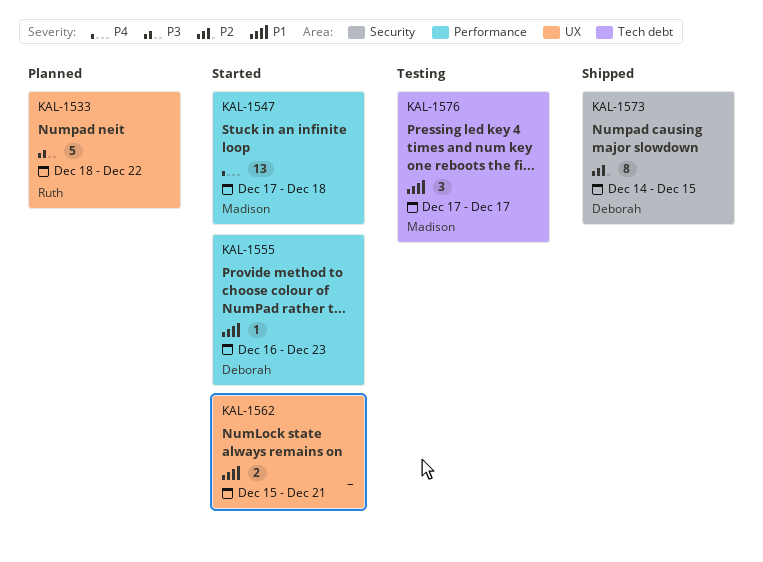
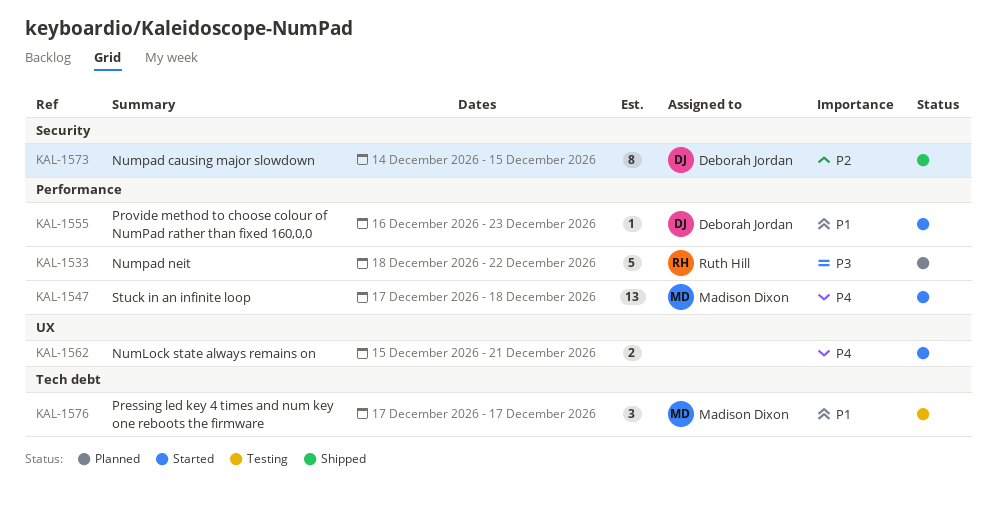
KAL-1533, label: UX -> Performance
KAL-1562, priority: P1 -> P4

